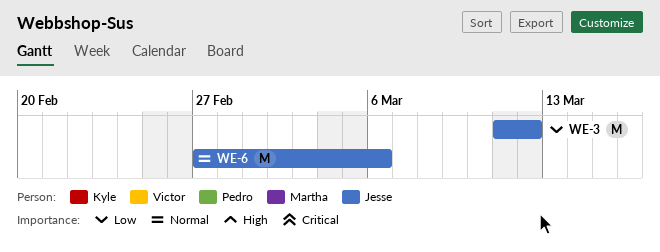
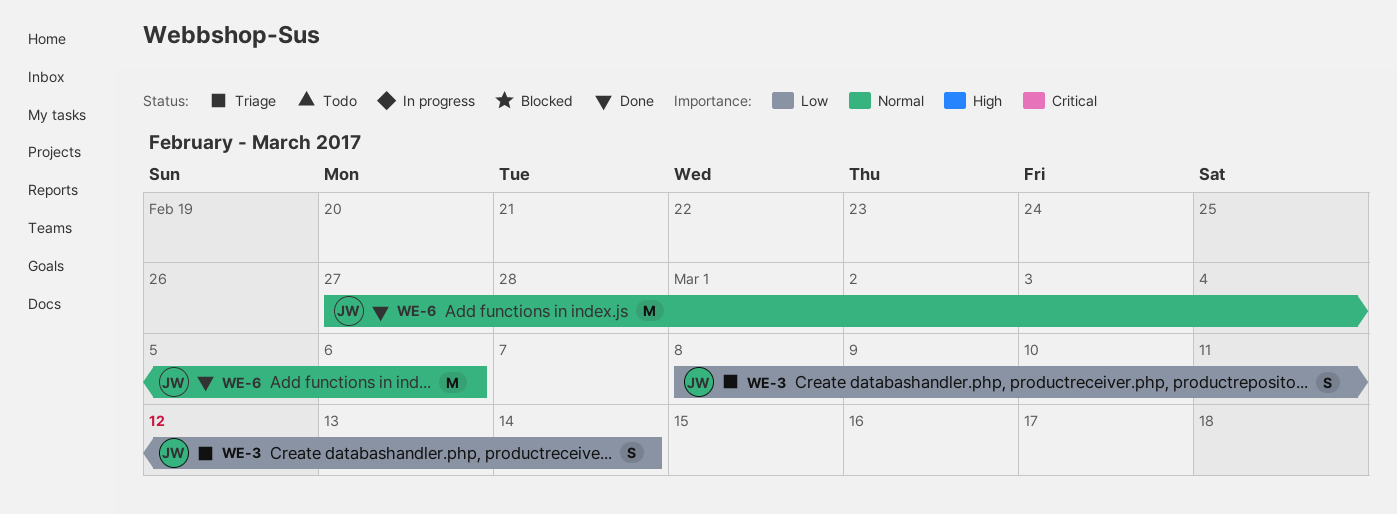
WE-3, estimate: M -> S
WE-3, start: Mar 11 -> Mar 8
WE-3, due: Mar 12 -> Mar 14

